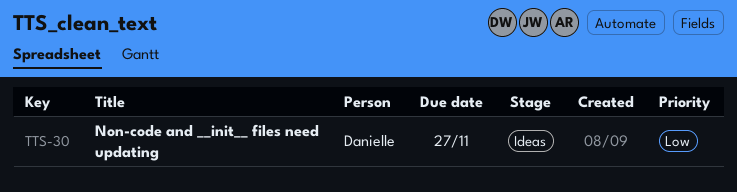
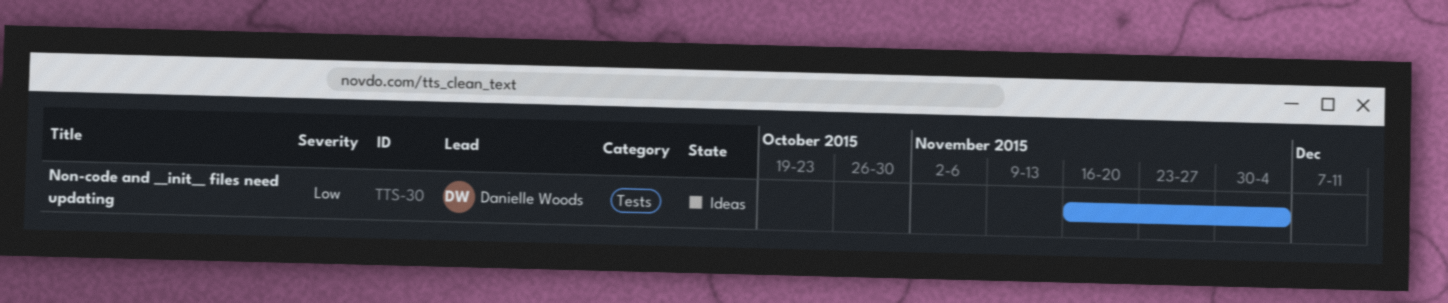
TTS-30, due: Nov 27 -> Dec 4

